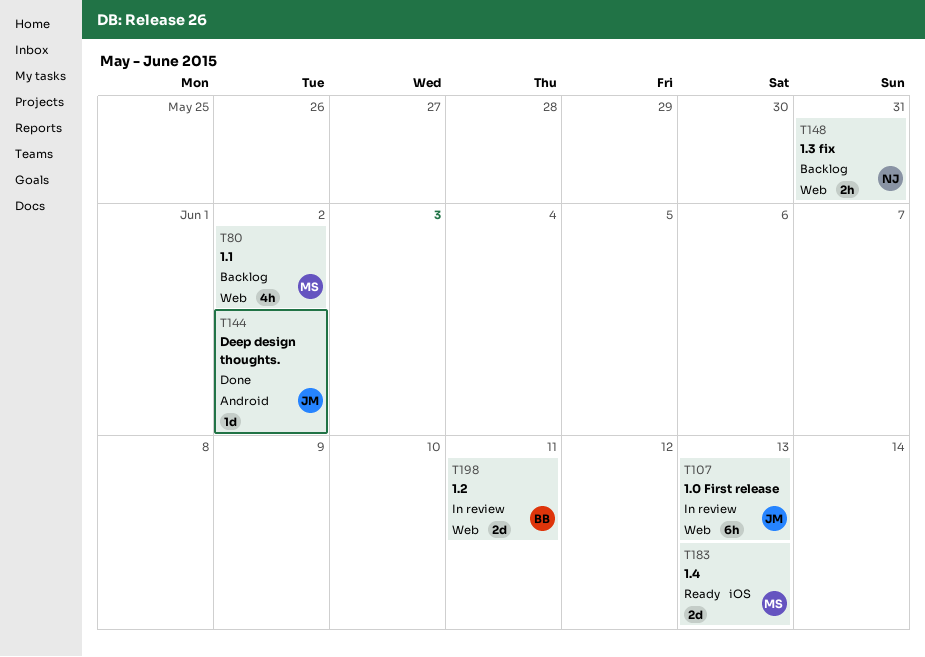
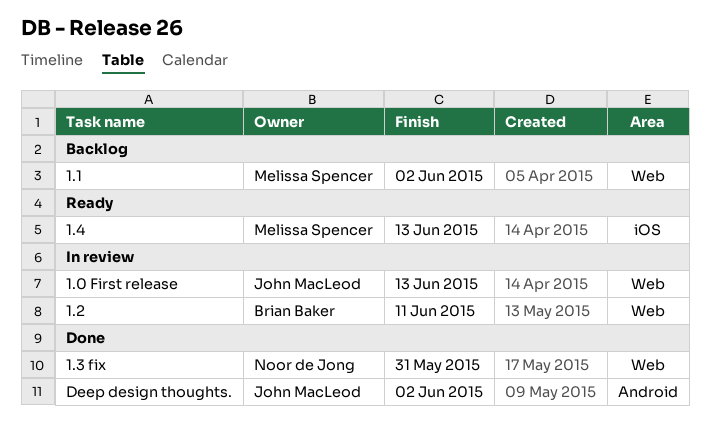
1.3 fix, status: Backlog -> Done

